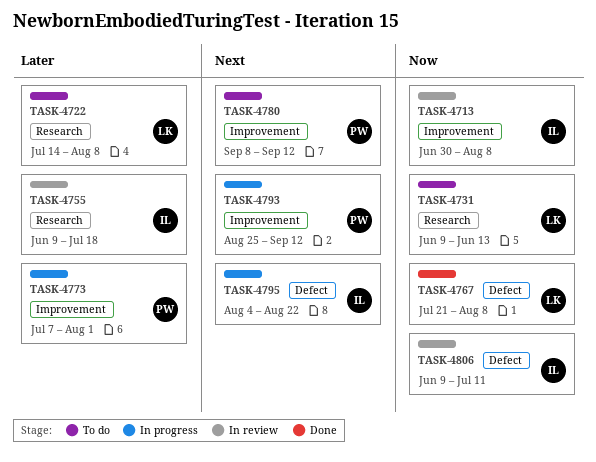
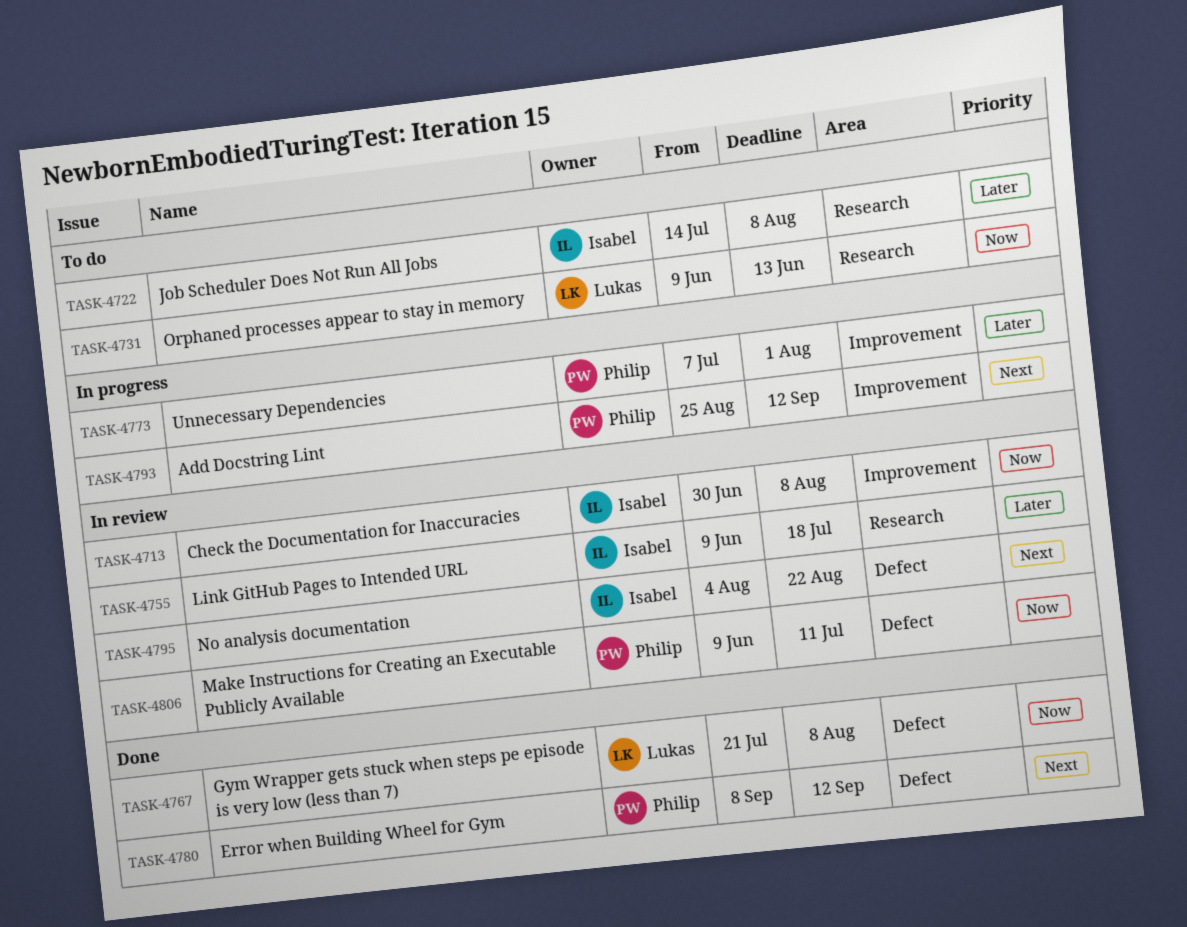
TASK-4722, owner: Lukas -> Isabel
TASK-4780, status: To do -> Done
TASK-4780, label: Improvement -> Defect
TASK-4795, status: In progress -> In review
TASK-4806, owner: Isabel -> Philip

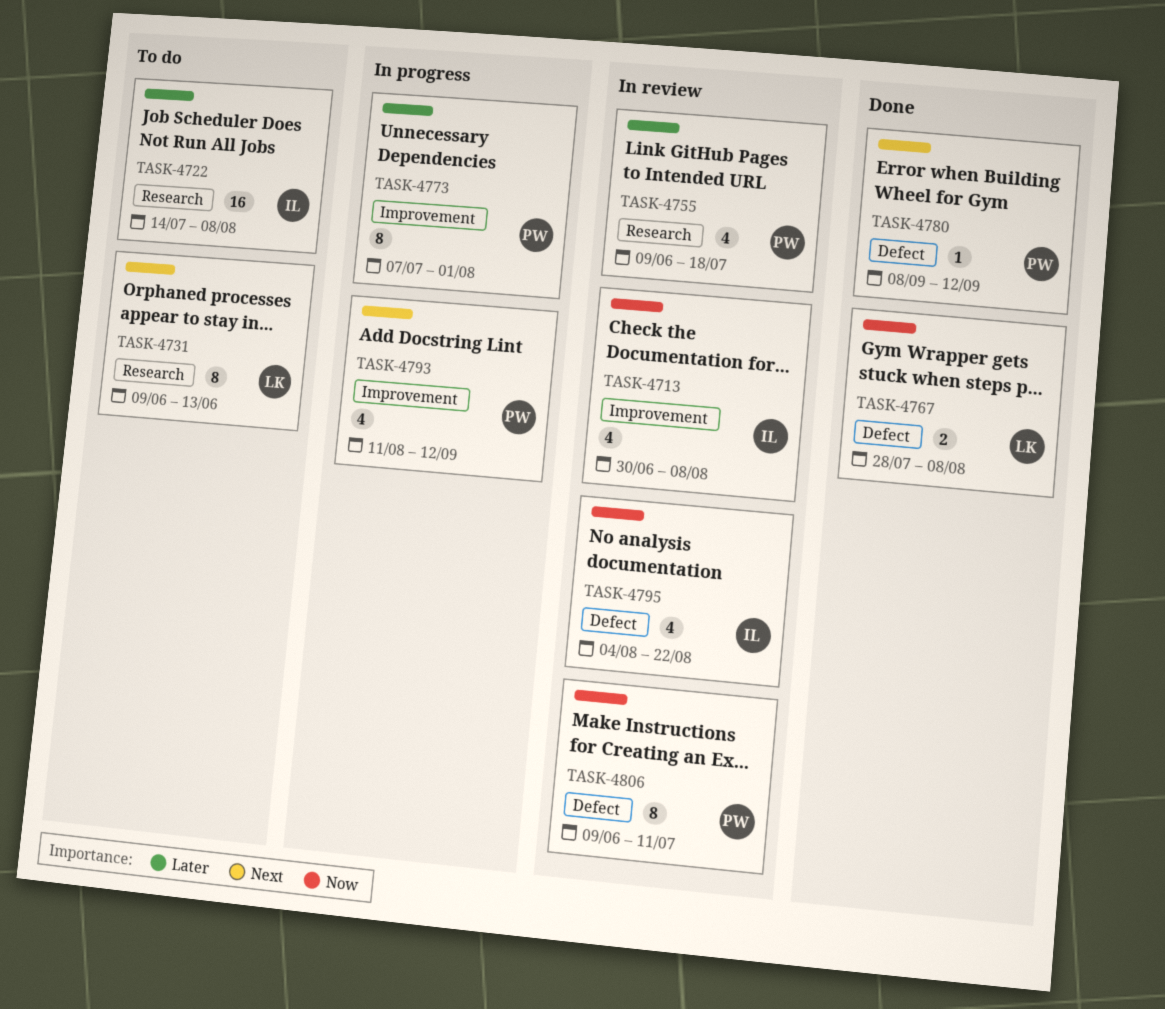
TASK-4731, priority: Now -> Next
TASK-4755, owner: Isabel -> Philip
TASK-4767, start: Jul 21 -> Jul 28
TASK-4793, start: Aug 25 -> Aug 11
TASK-4795, priority: Next -> Now

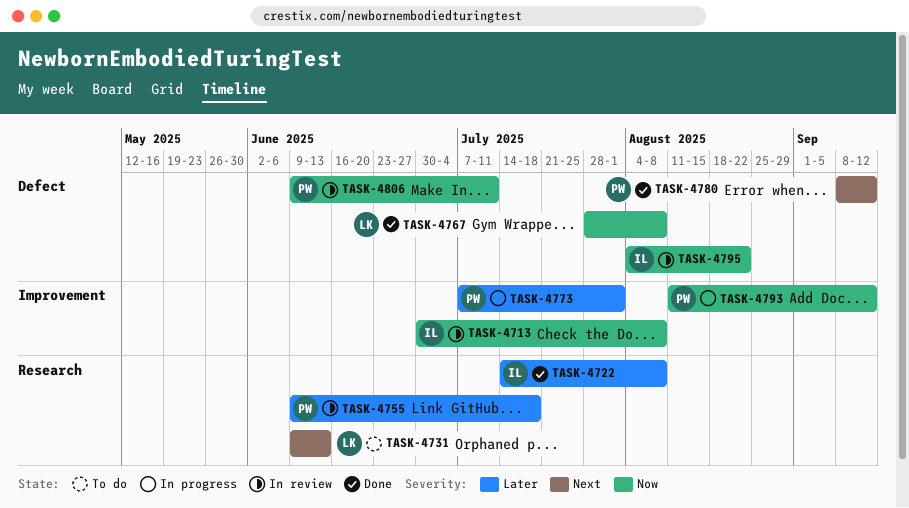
TASK-4722, status: To do -> Done
TASK-4793, priority: Next -> Now

